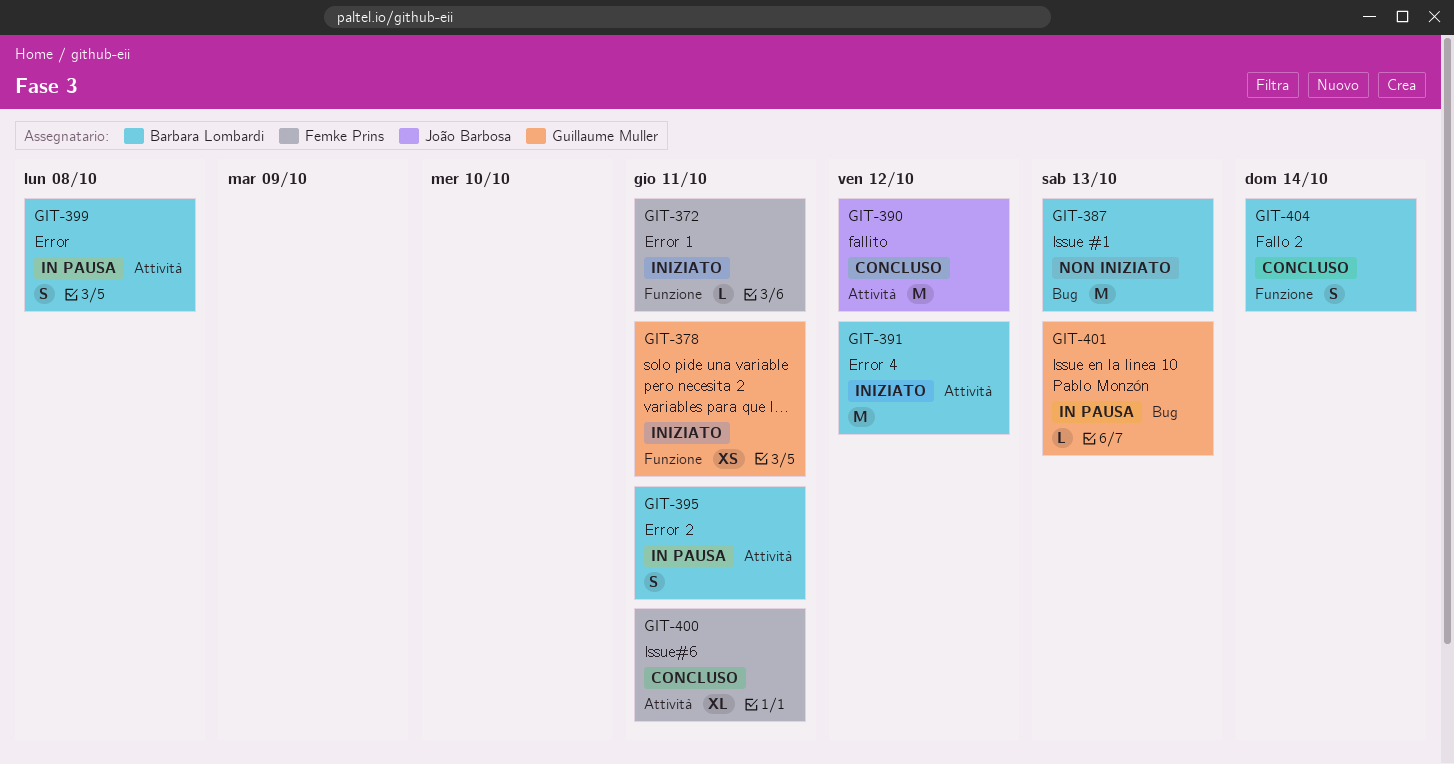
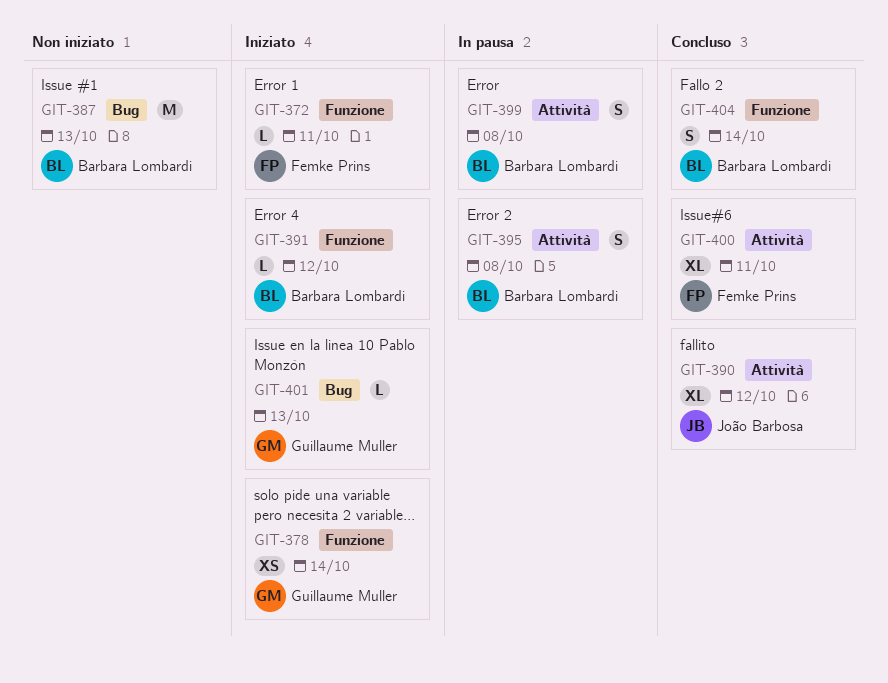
GIT-378, due: Oct 11 -> Oct 14
GIT-390, estimate: M -> XL
GIT-391, label: Attività -> Funzione
GIT-391, estimate: M -> L
GIT-395, due: Oct 11 -> Oct 8
GIT-401, status: In pausa -> Iniziato

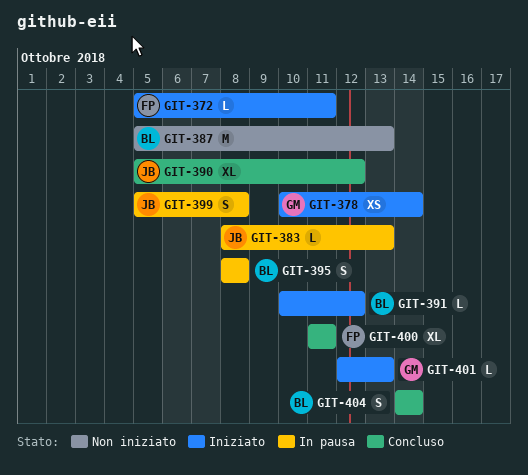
GIT-383: none -> present
GIT-399, owner: Barbara Lombardi -> João Barbosa

